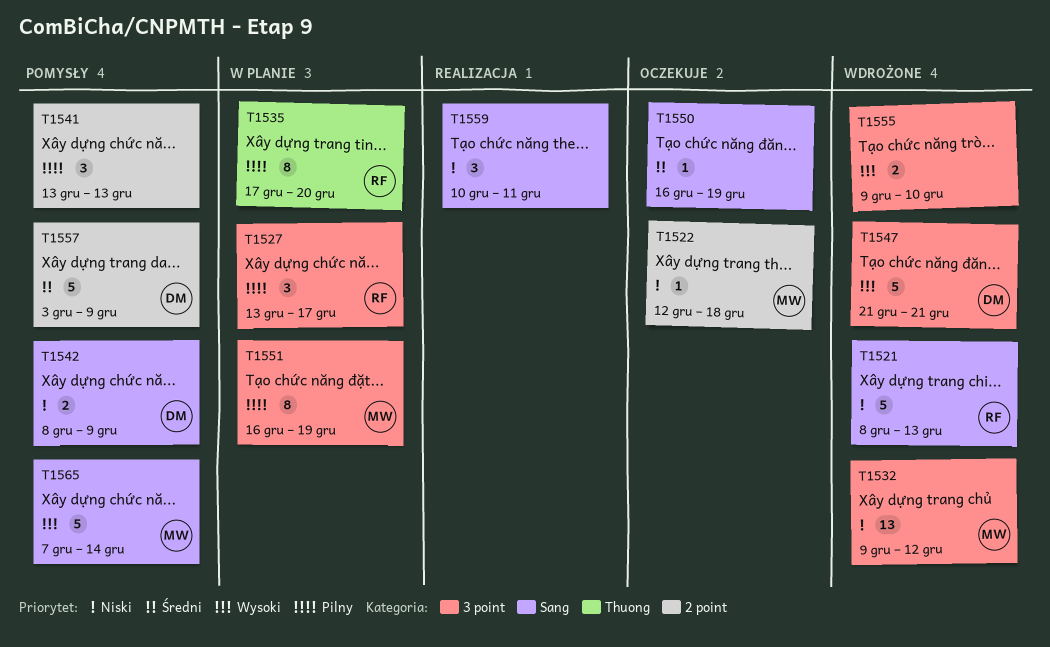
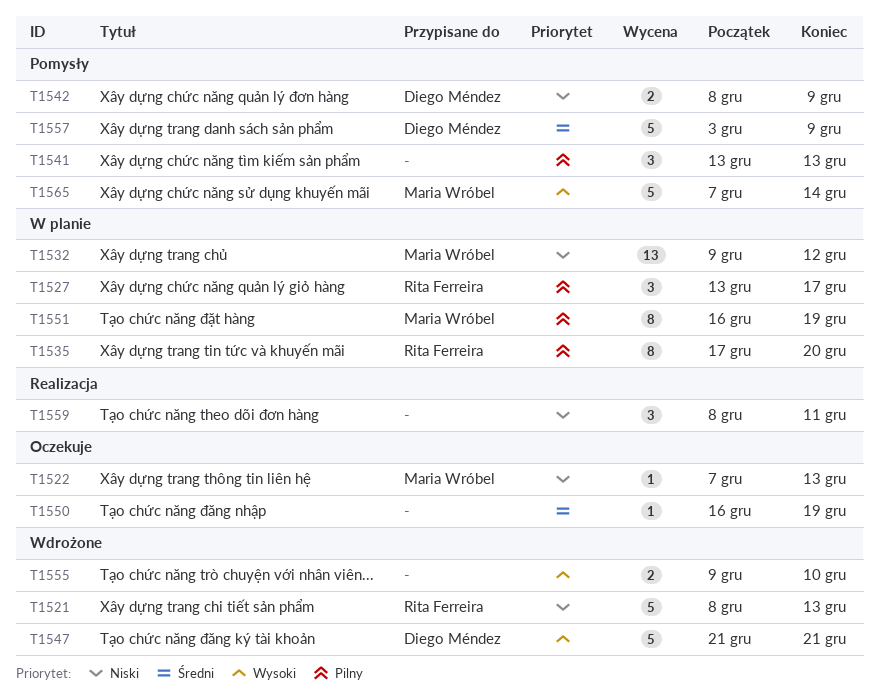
T1522, start: Dec 12 -> Dec 7
T1522, due: Dec 18 -> Dec 13
T1532, status: Wdrożone -> W planie
T1559, start: Dec 10 -> Dec 8

